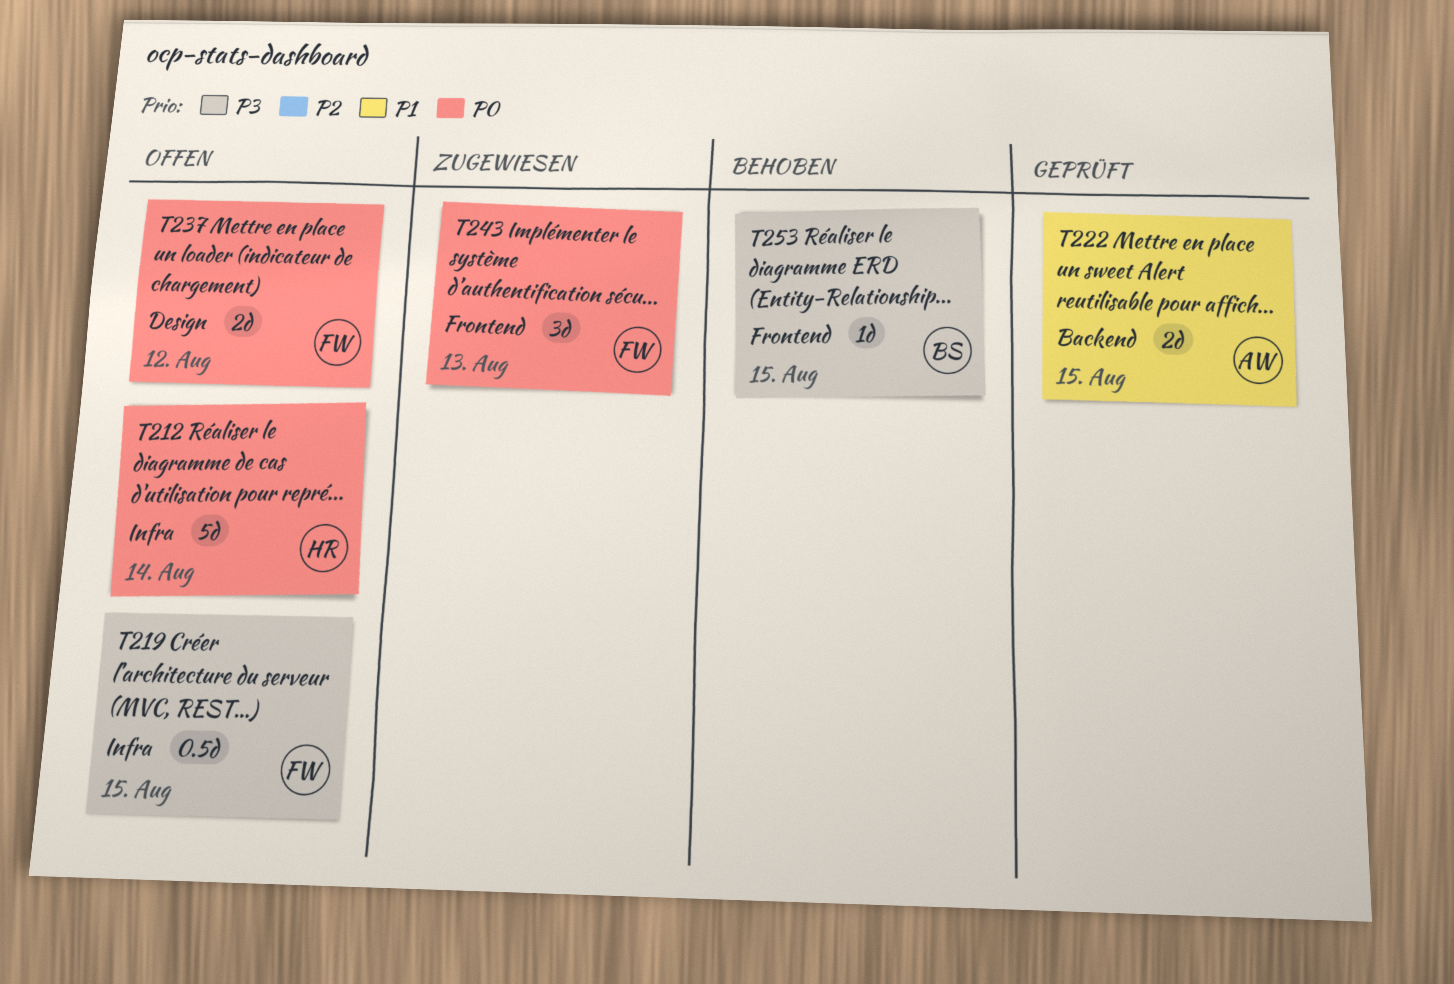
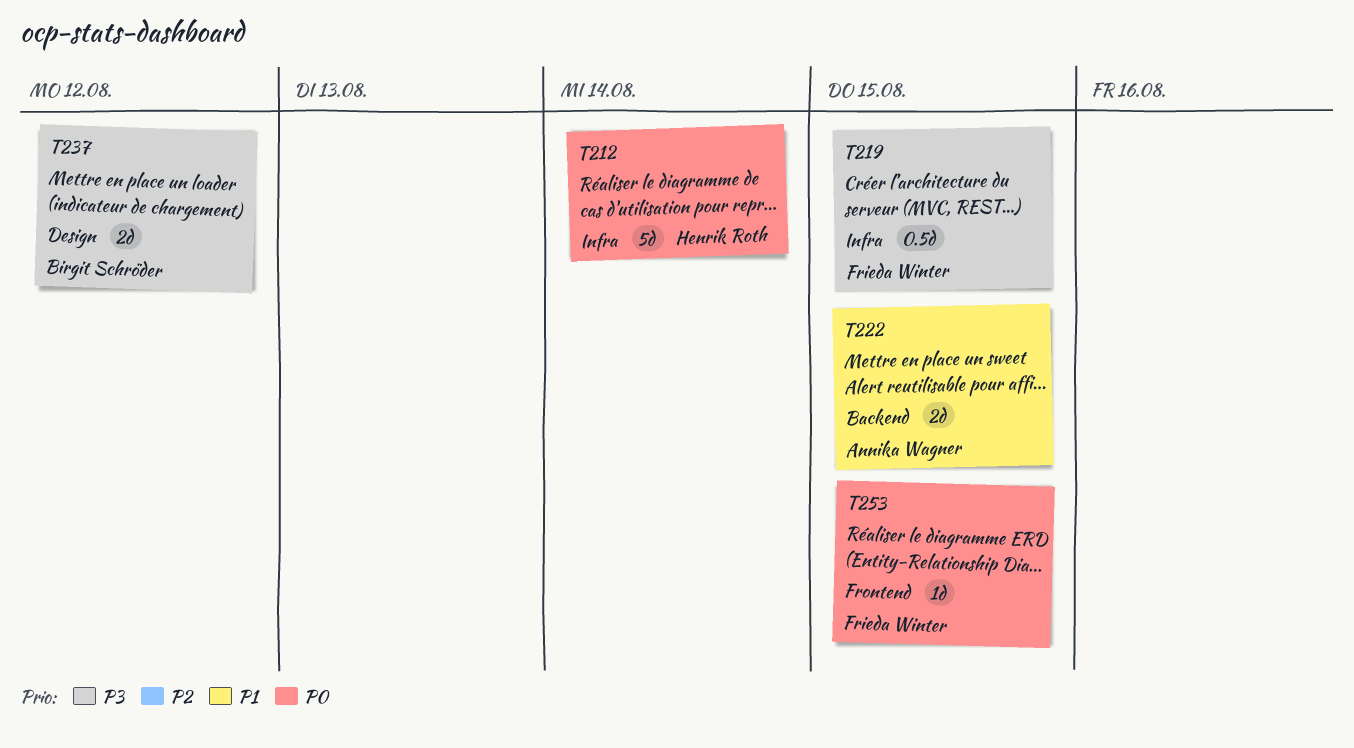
T237, owner: Frieda Winter -> Birgit Schröder
T237, priority: P0 -> P3
T243: present -> none
T253, owner: Birgit Schröder -> Frieda Winter
T253, priority: P3 -> P0

